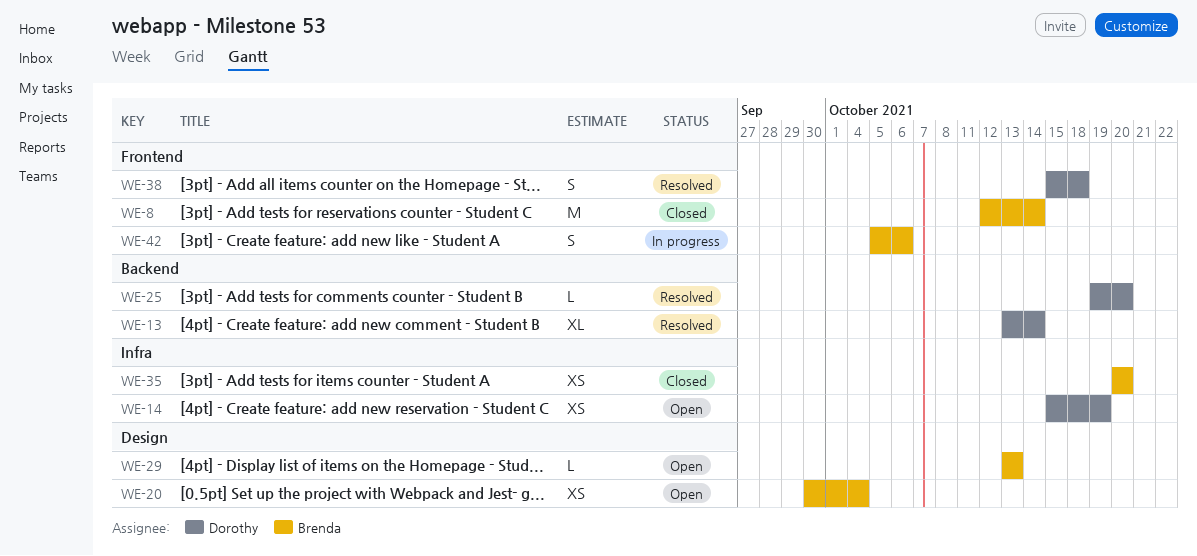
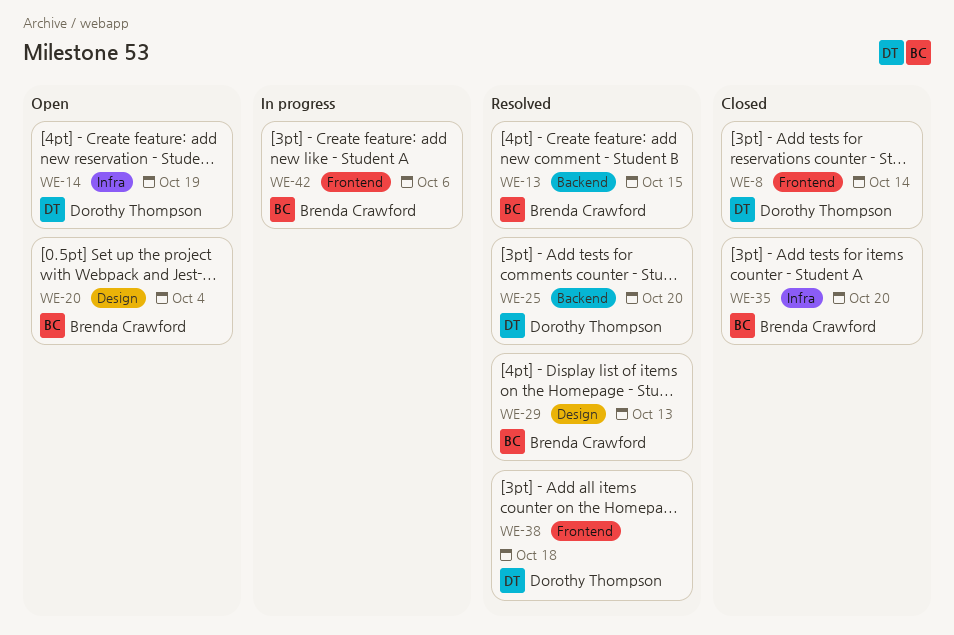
WE-8, owner: Brenda Crawford -> Dorothy Thompson
WE-13, owner: Dorothy Thompson -> Brenda Crawford
WE-13, due: Oct 14 -> Oct 15
WE-29, status: Open -> Resolved

